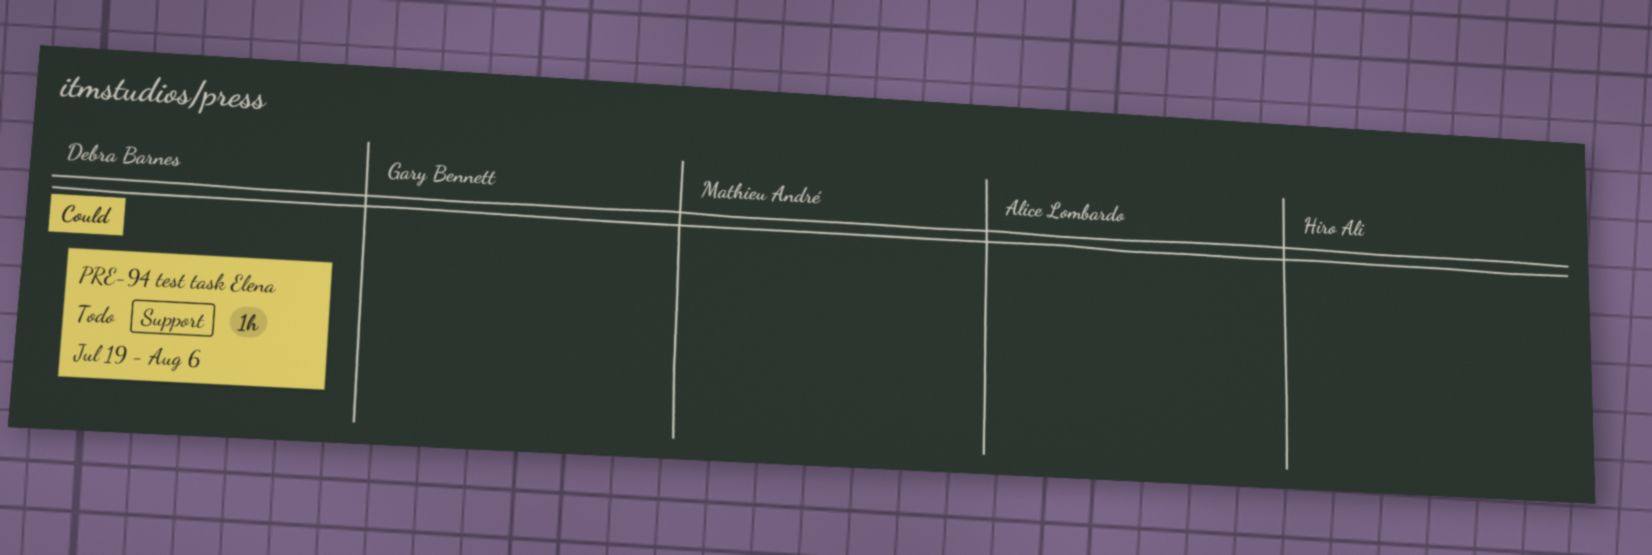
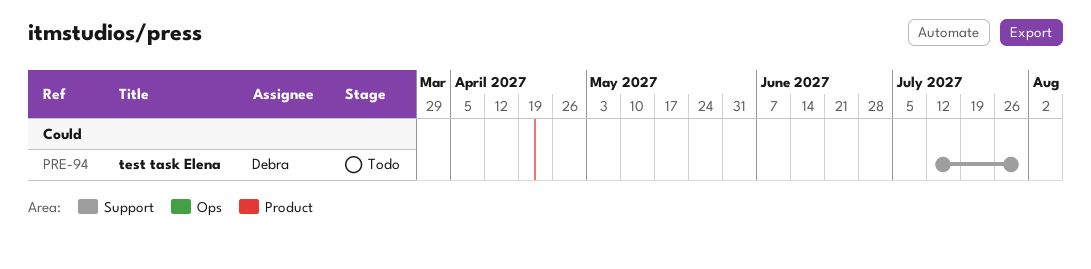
PRE-94, start: Jul 19 -> Jul 12
PRE-94, due: Aug 6 -> Jul 30

